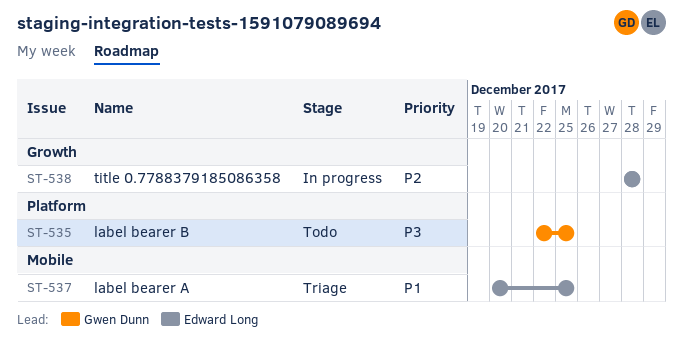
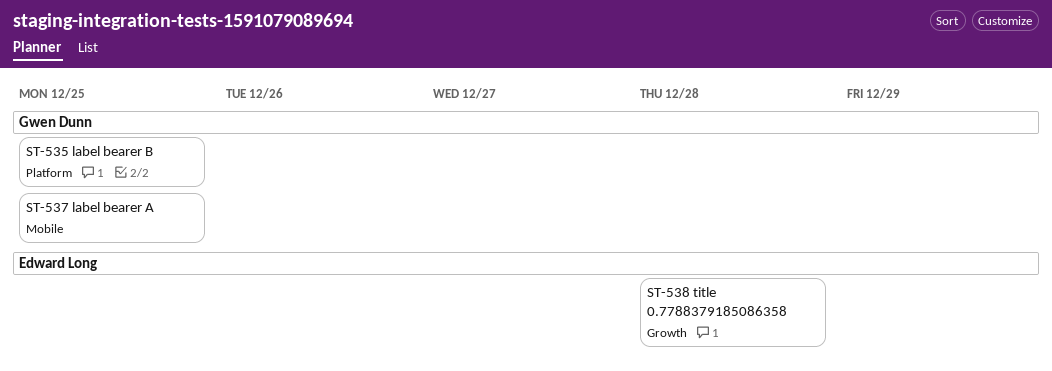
ST-537, owner: Edward Long -> Gwen Dunn

